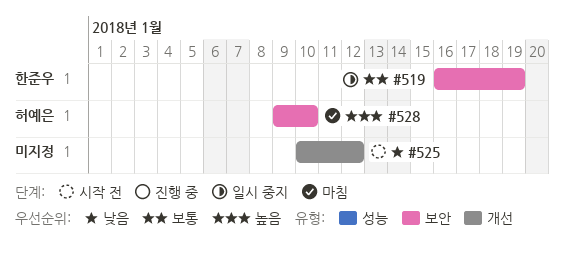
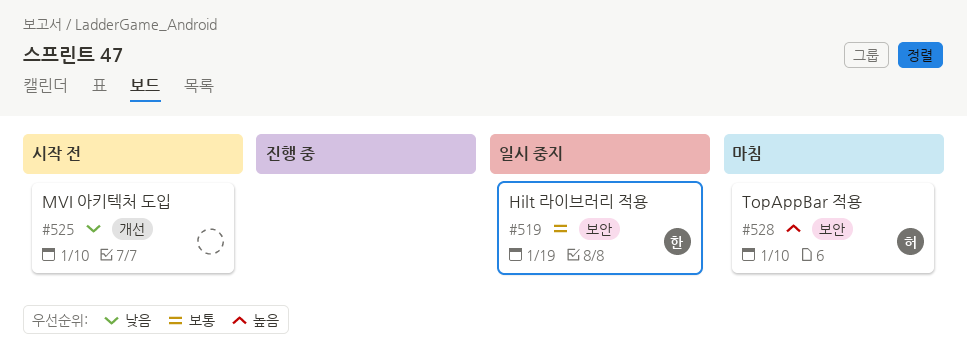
#525, due: Jan 12 -> Jan 10

